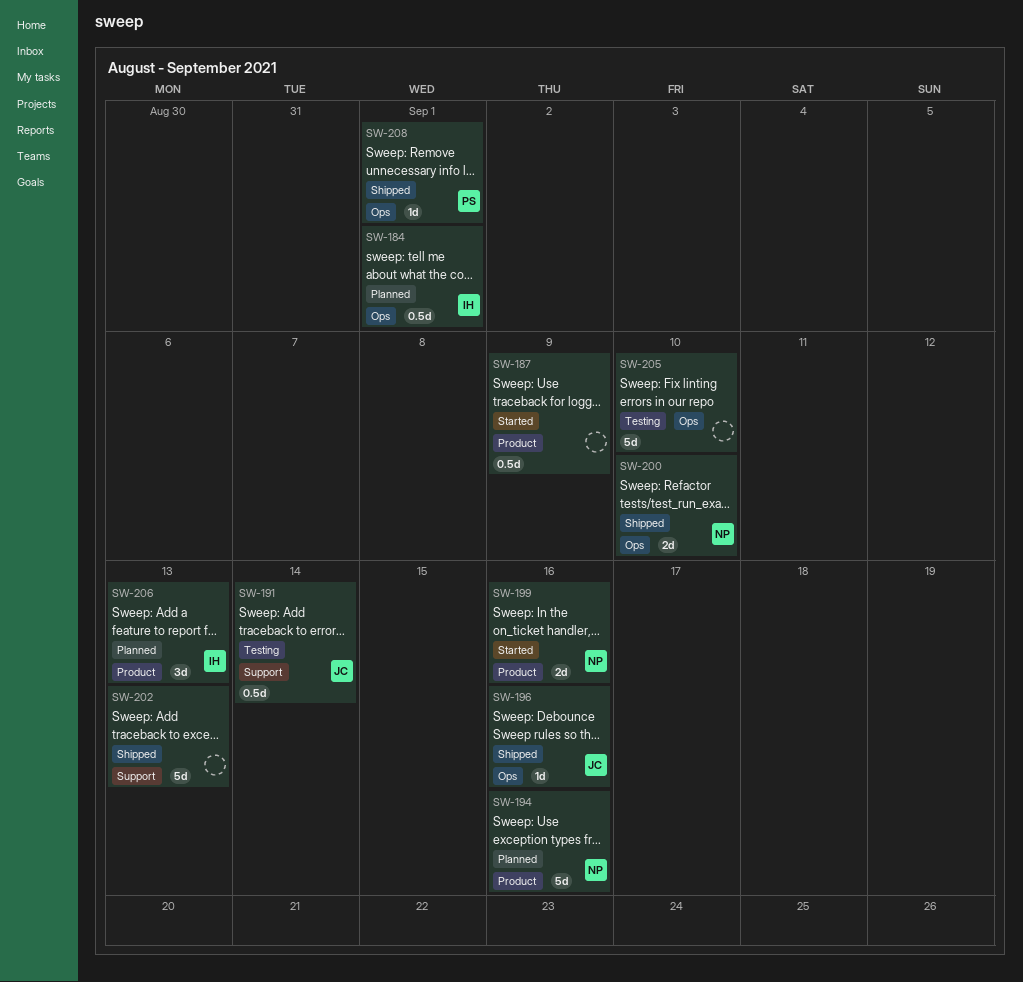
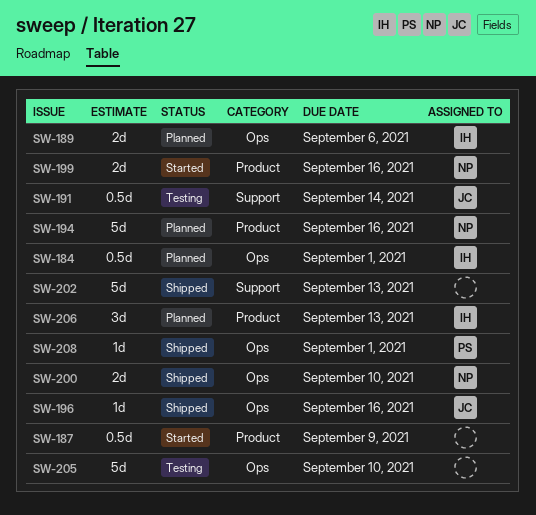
SW-189: none -> present

